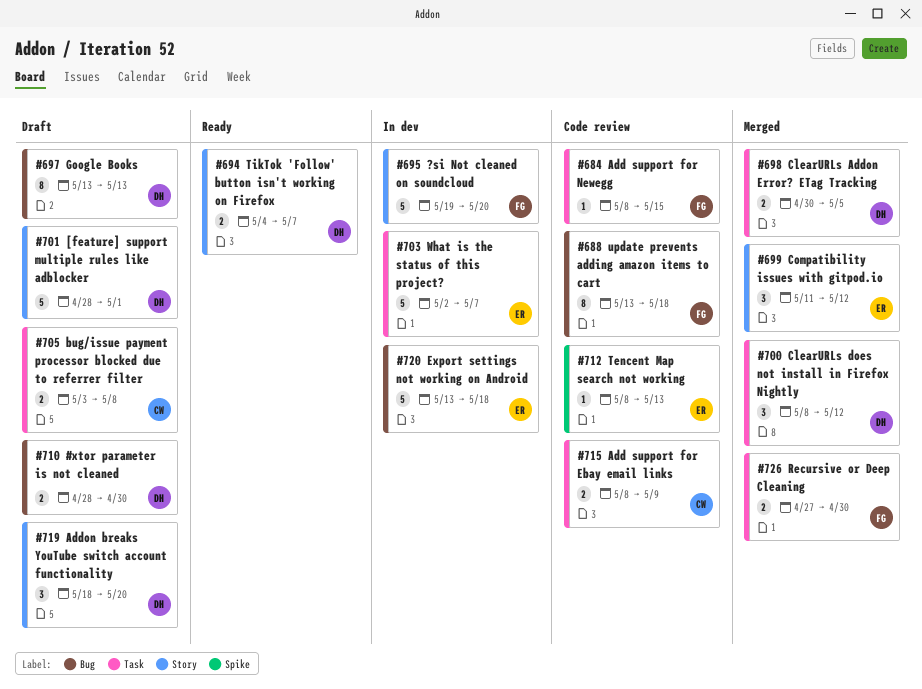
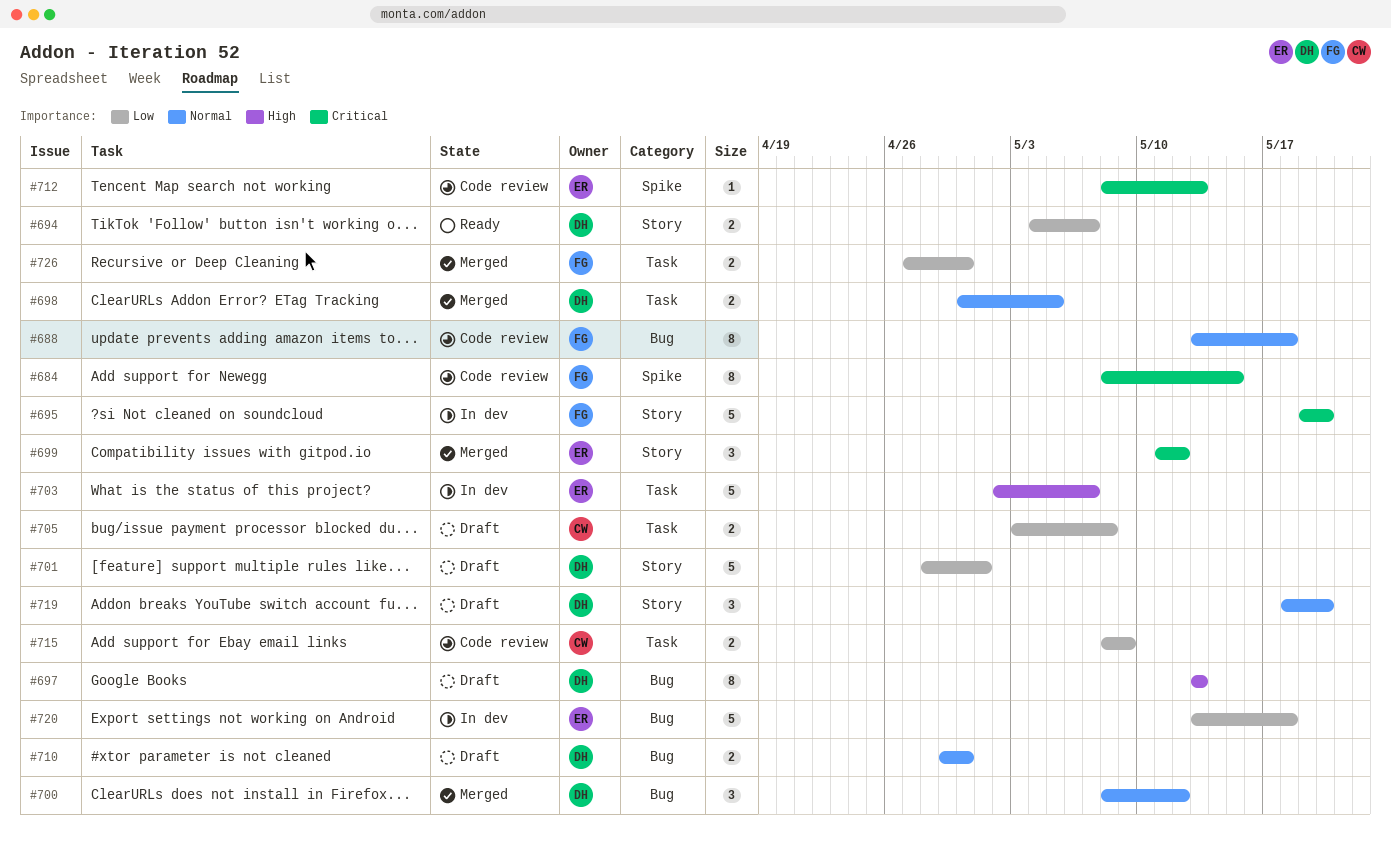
#684, label: Task -> Spike
#684, estimate: 1 -> 8
#700, label: Task -> Bug
#710, start: Apr 28 -> Apr 29

